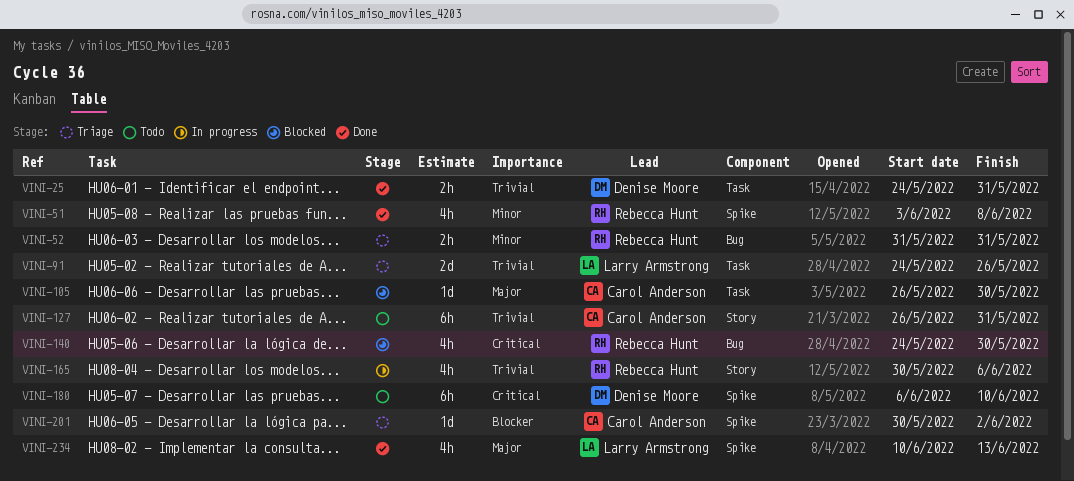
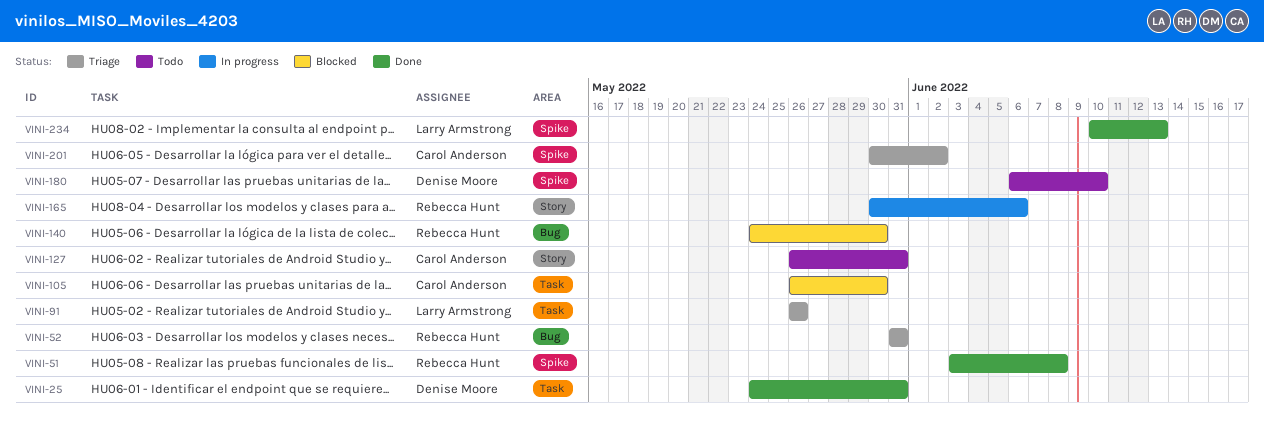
VINI-91, start: May 24 -> May 26

